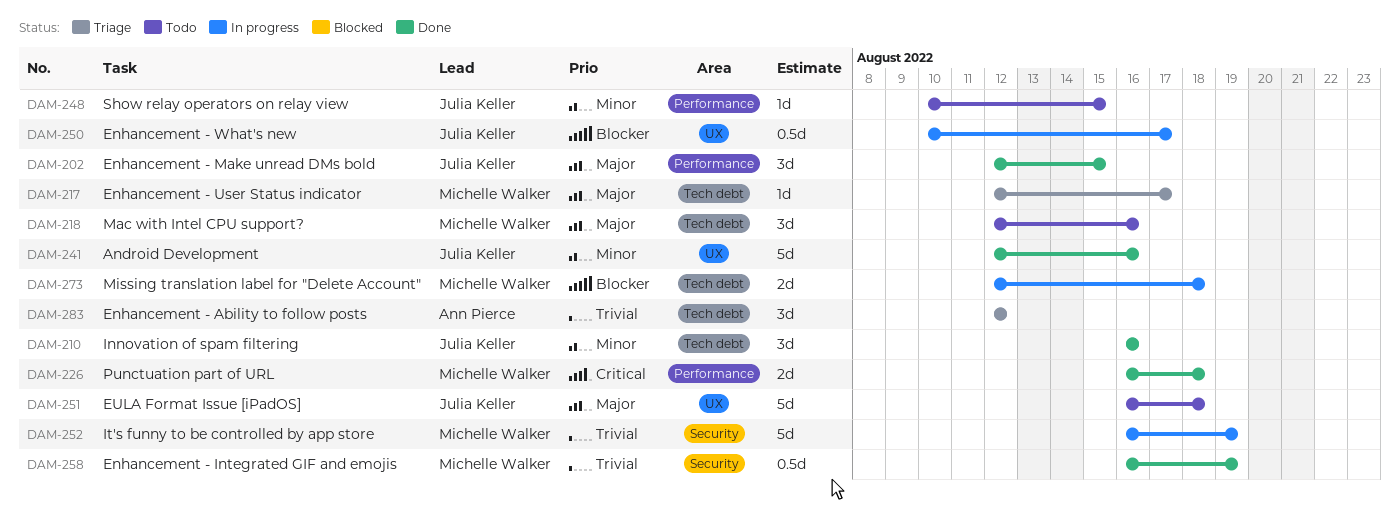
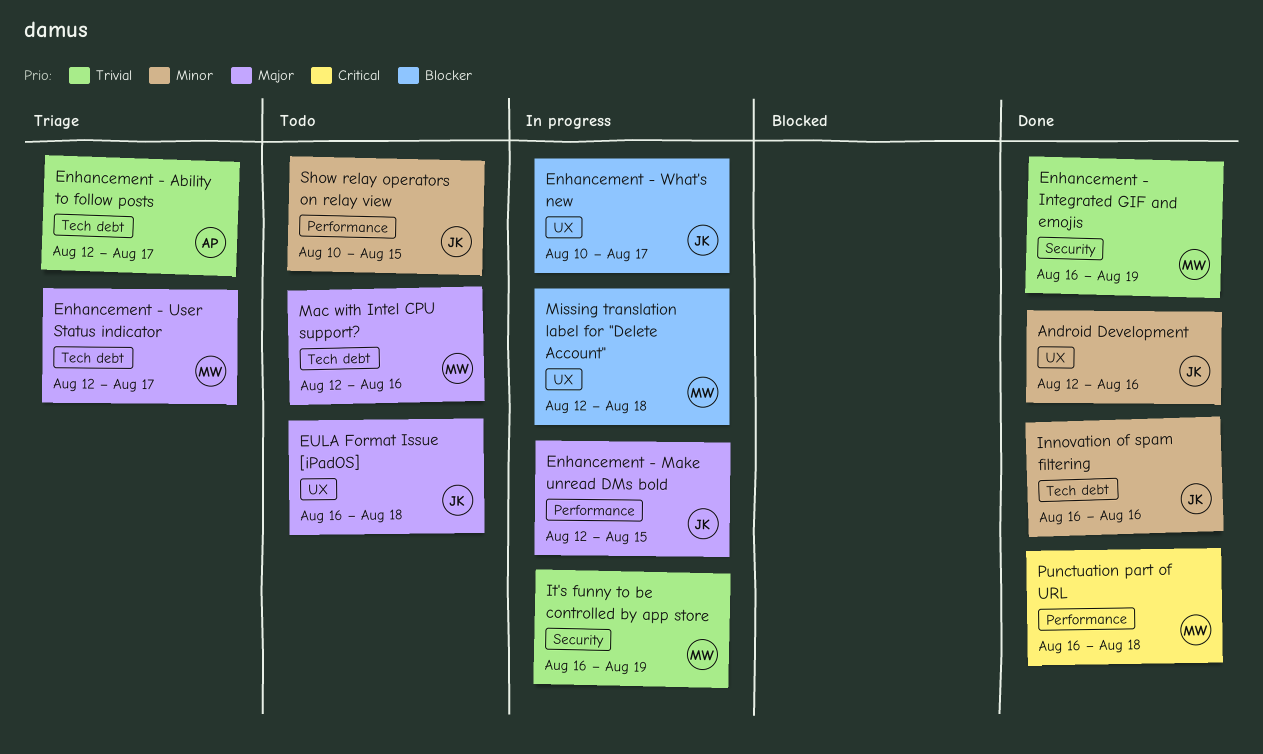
Enhancement - Ability to follow posts, due: Aug 12 -> Aug 17
Enhancement - Make unread DMs bold, status: Done -> In progress
Missing translation label for "Delete Account", label: Tech debt -> UX

